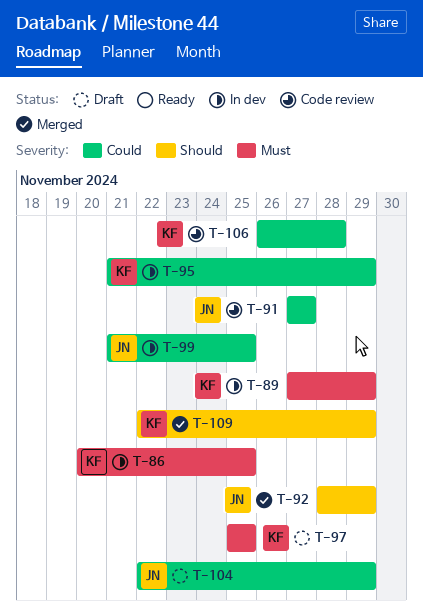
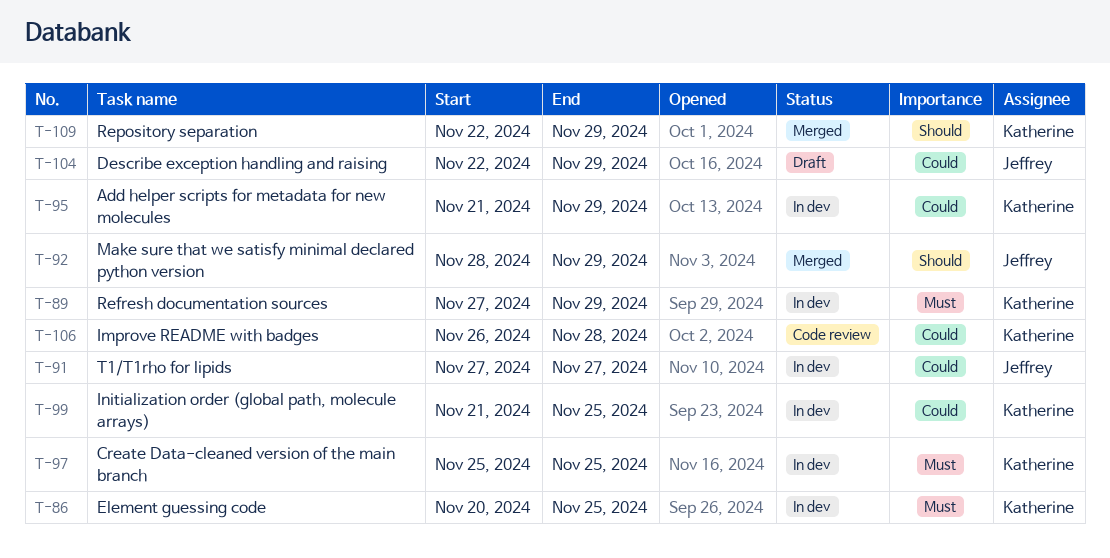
T-91, status: Code review -> In dev
T-97, status: Draft -> In dev
T-99, owner: Jeffrey -> Katherine

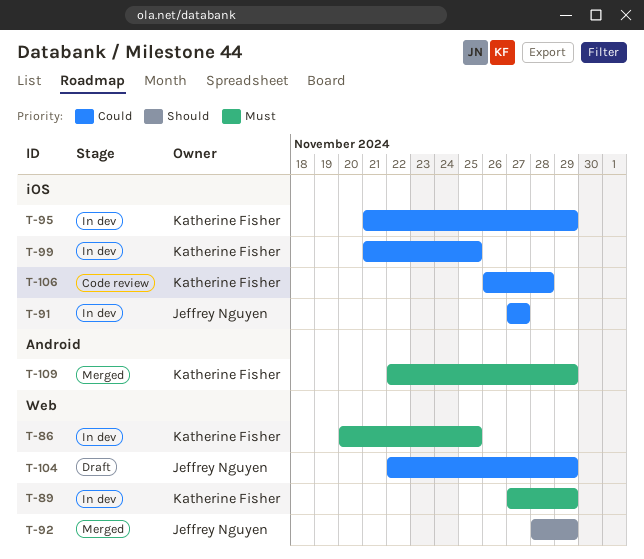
T-97: present -> none
T-109, priority: Should -> Must

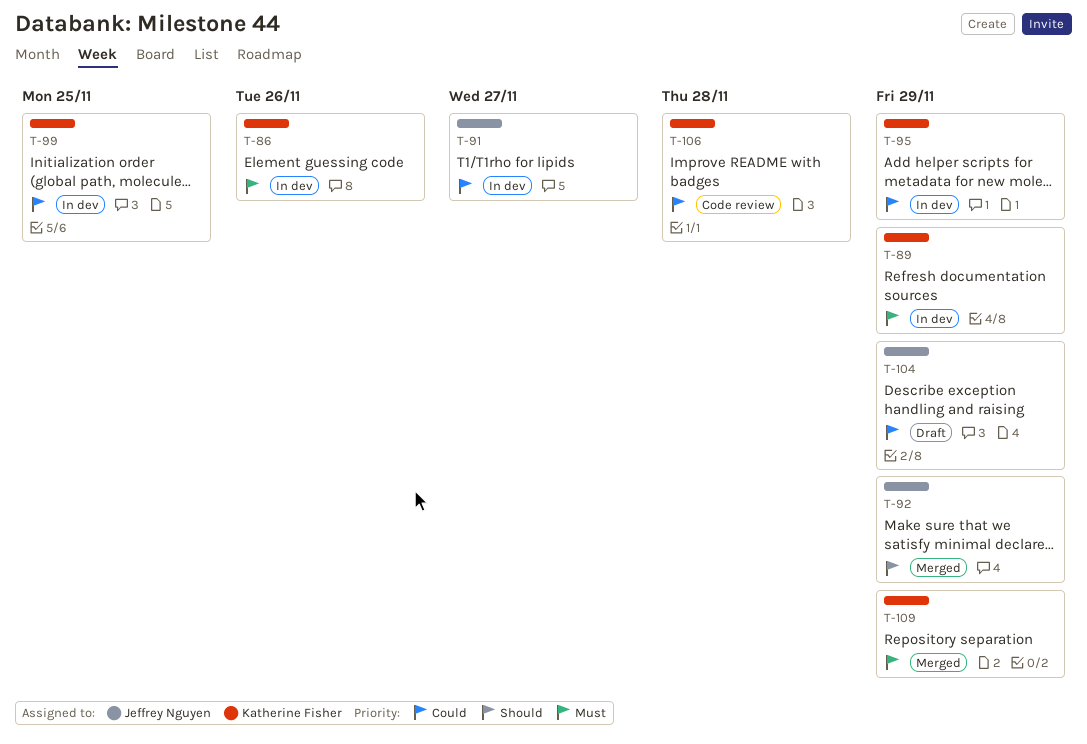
T-86, due: Nov 25 -> Nov 26

